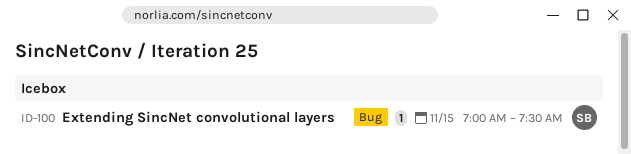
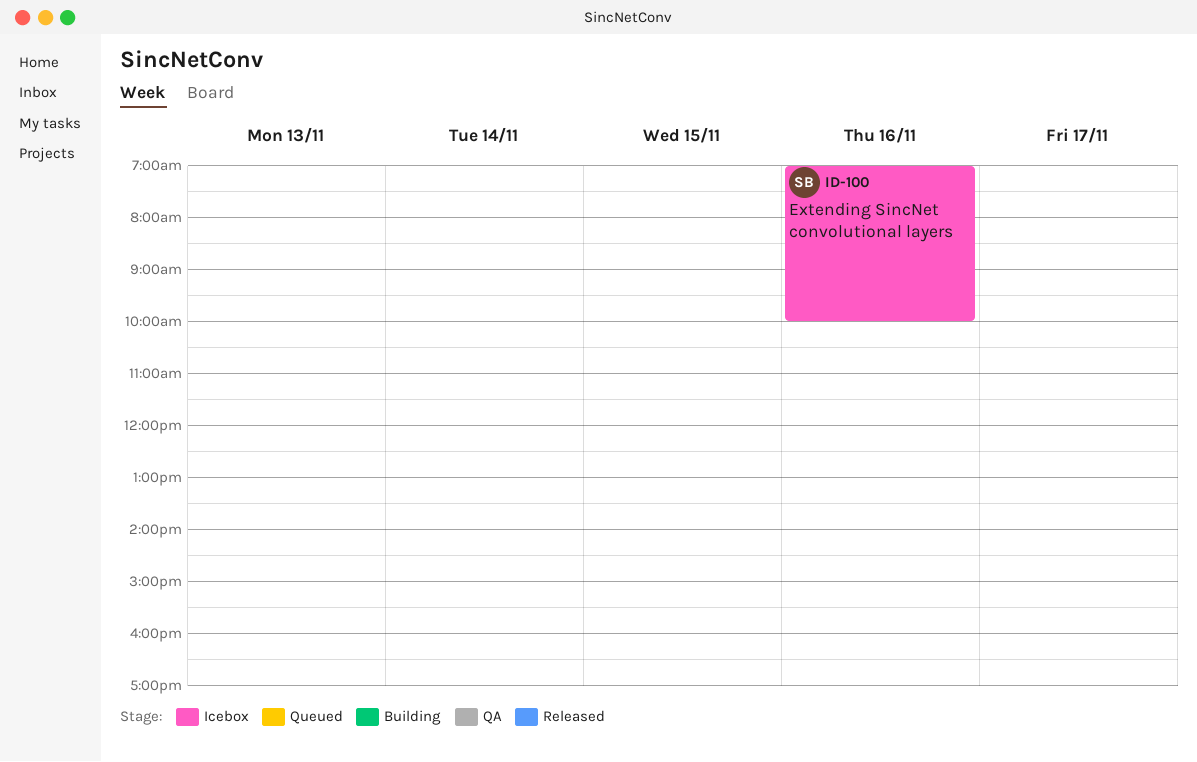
ID-100, day: Nov 15 -> Nov 16
ID-100, ends: 07:30 -> 10:00

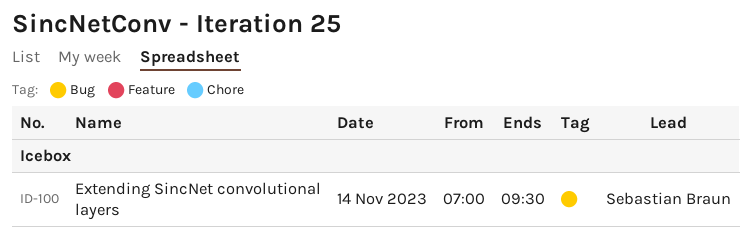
ID-100, day: Nov 16 -> Nov 14
ID-100, ends: 10:00 -> 09:30

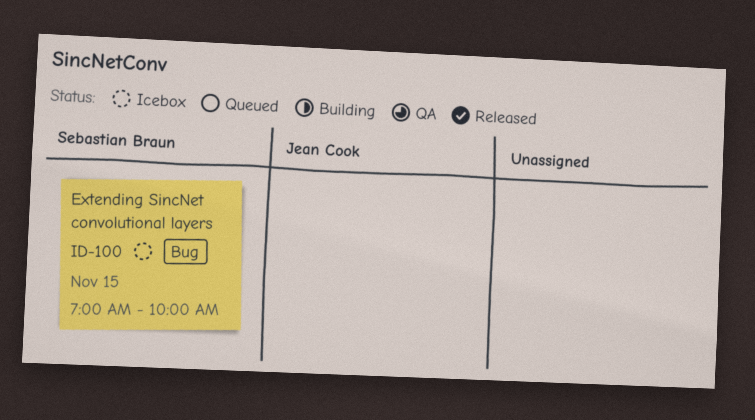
ID-100, day: Nov 14 -> Nov 15
ID-100, ends: 09:30 -> 10:00

